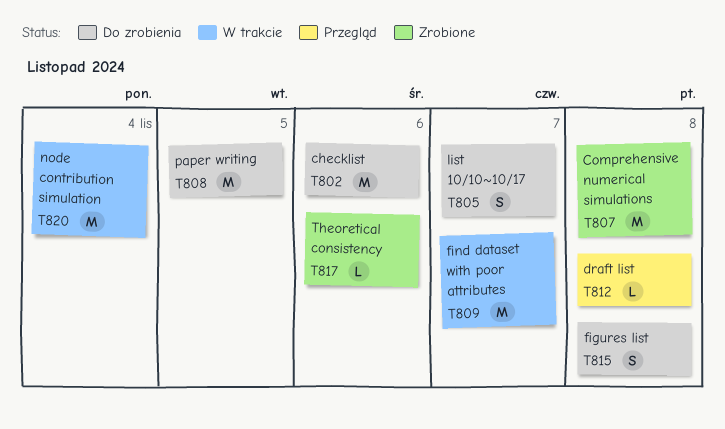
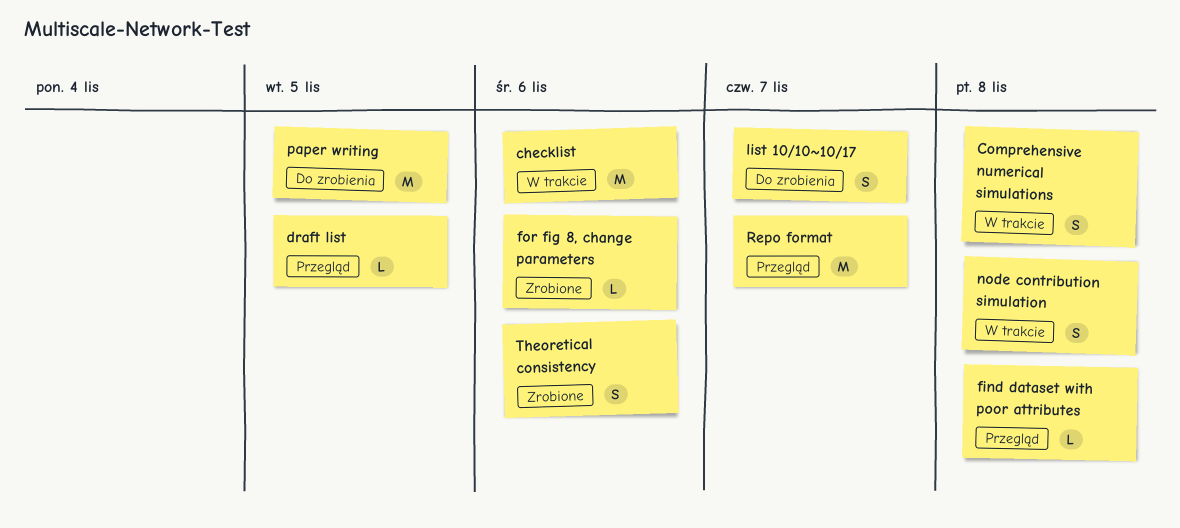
checklist, status: Do zrobienia -> W trakcie
Comprehensive numerical simulations, status: Zrobione -> W trakcie
Comprehensive numerical simulations, estimate: M -> S
draft list, due: Nov 8 -> Nov 5
figures list: present -> none
find dataset with poor attributes, status: W trakcie -> Przegląd
find dataset with poor attributes, estimate: M -> L
find dataset with poor attributes, due: Nov 7 -> Nov 8
for fig 8, change parameters: none -> present
node contribution simulation, estimate: M -> S
node contribution simulation, due: Nov 4 -> Nov 8
Repo format: none -> present
Theoretical consistency, estimate: L -> S

